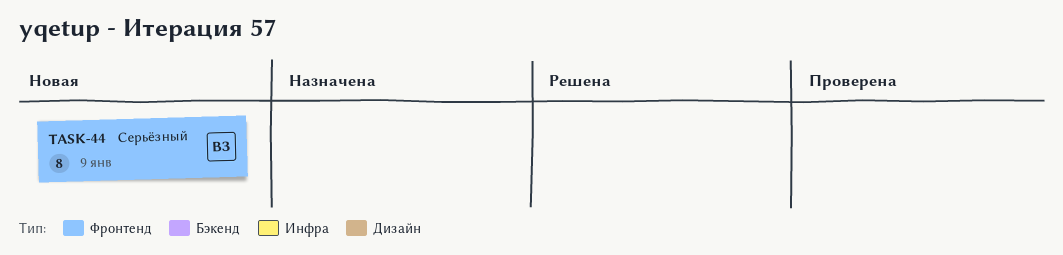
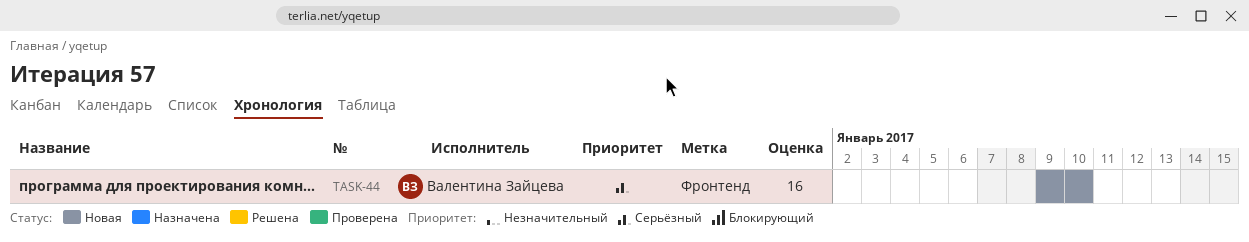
TASK-44, estimate: 8 -> 16
TASK-44, due: Jan 9 -> Jan 10

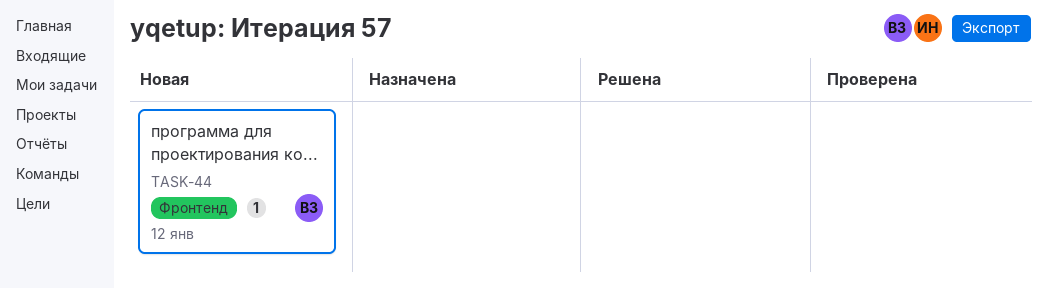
TASK-44, estimate: 16 -> 1
TASK-44, due: Jan 10 -> Jan 12

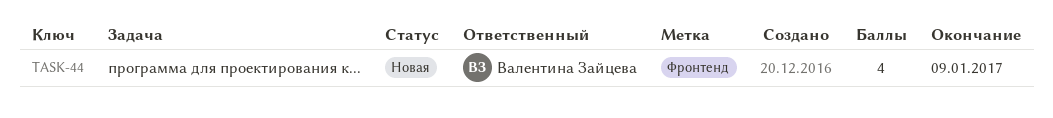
TASK-44, estimate: 1 -> 4
TASK-44, due: Jan 12 -> Jan 9

